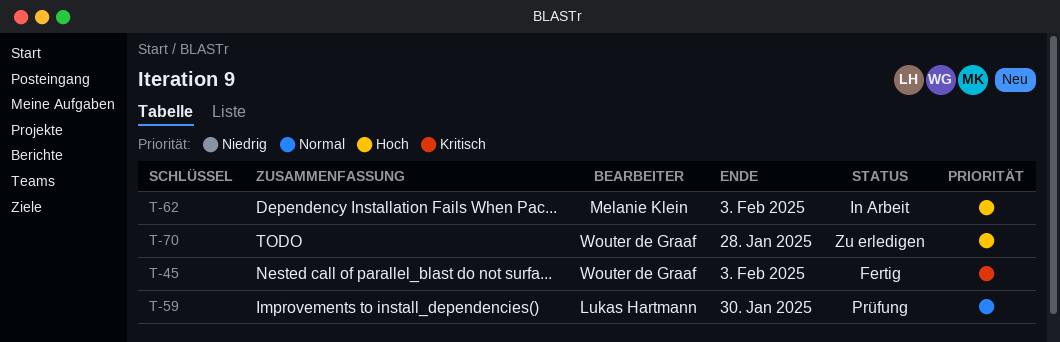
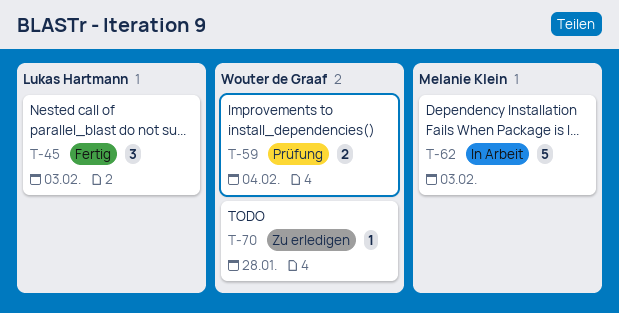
T-45, owner: Wouter de Graaf -> Lukas Hartmann
T-59, owner: Lukas Hartmann -> Wouter de Graaf
T-59, due: Jan 30 -> Feb 4

